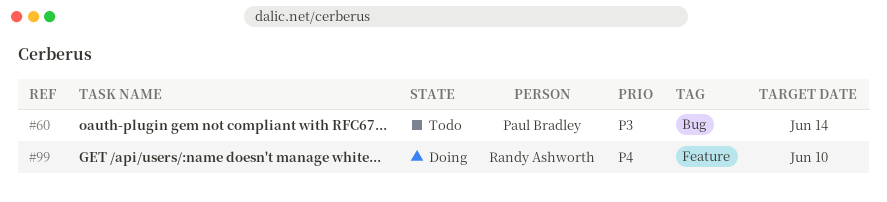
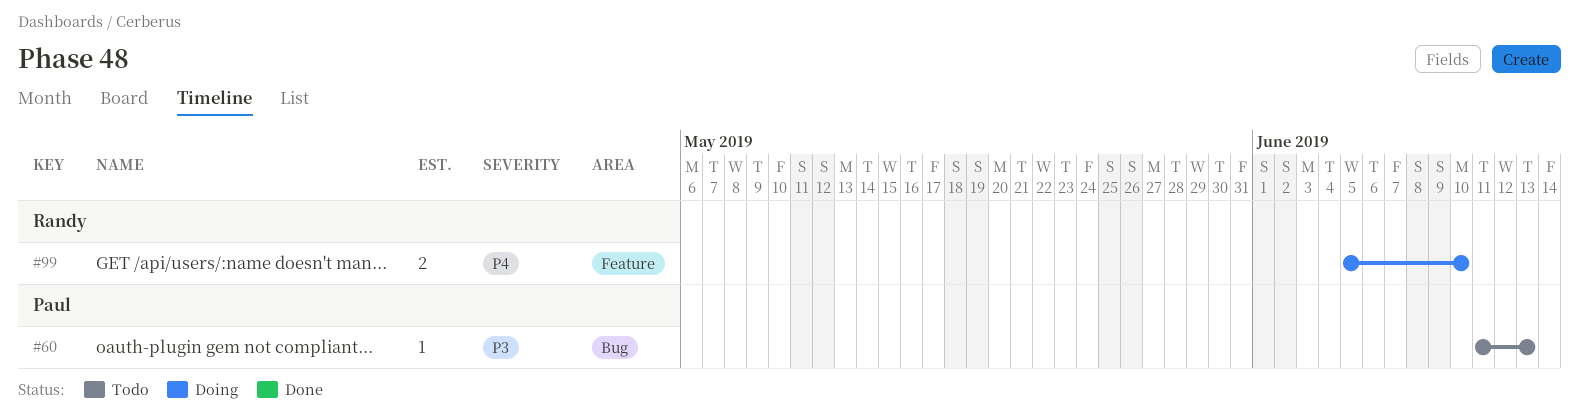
#60, due: Jun 14 -> Jun 13

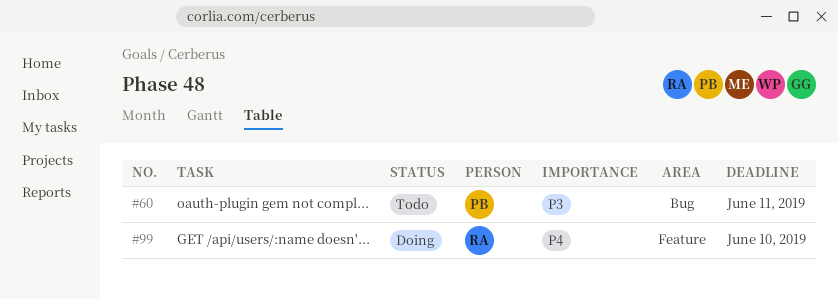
#60, due: Jun 13 -> Jun 11

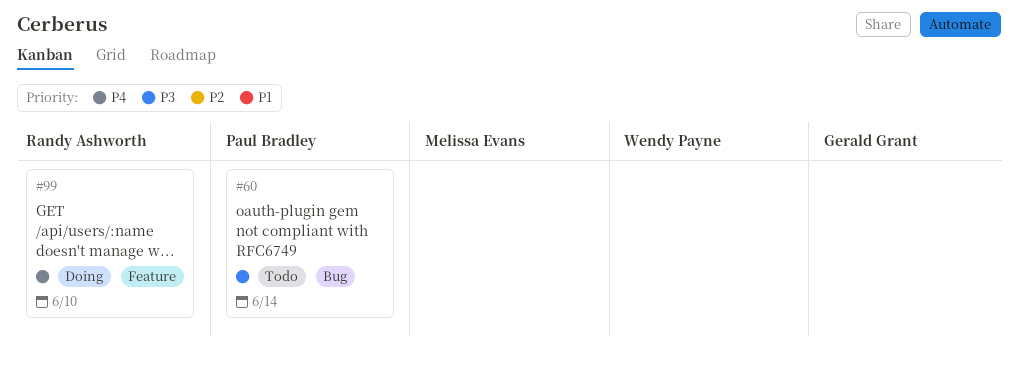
#60, due: Jun 11 -> Jun 14

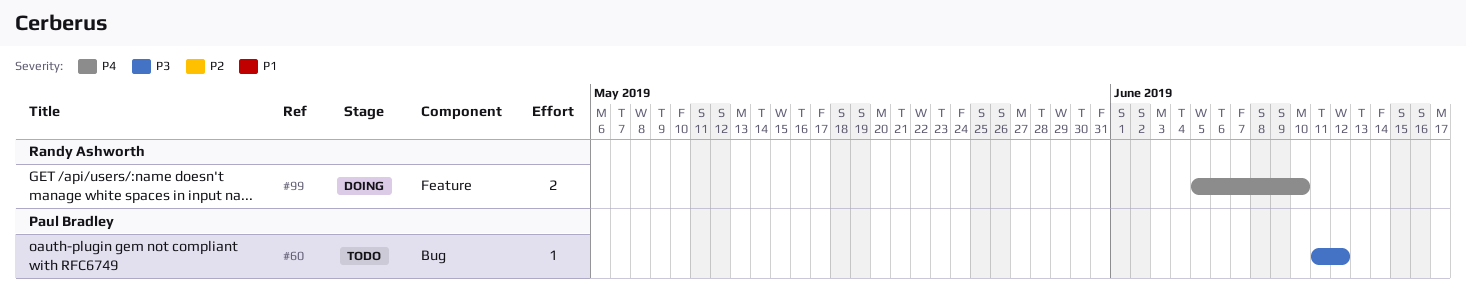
#60, due: Jun 14 -> Jun 12

